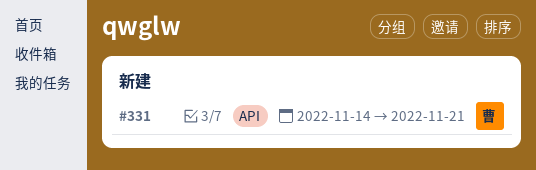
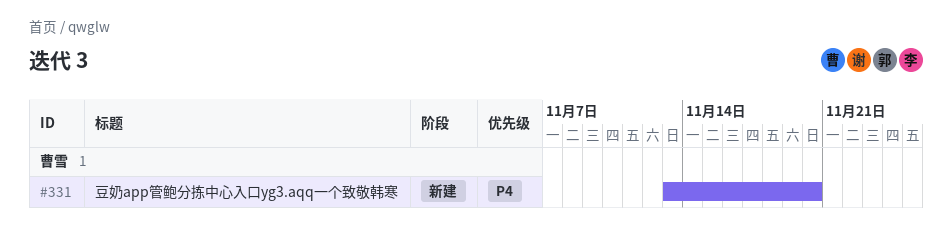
#331, start: Nov 14 -> Nov 13
#331, due: Nov 21 -> Nov 20

